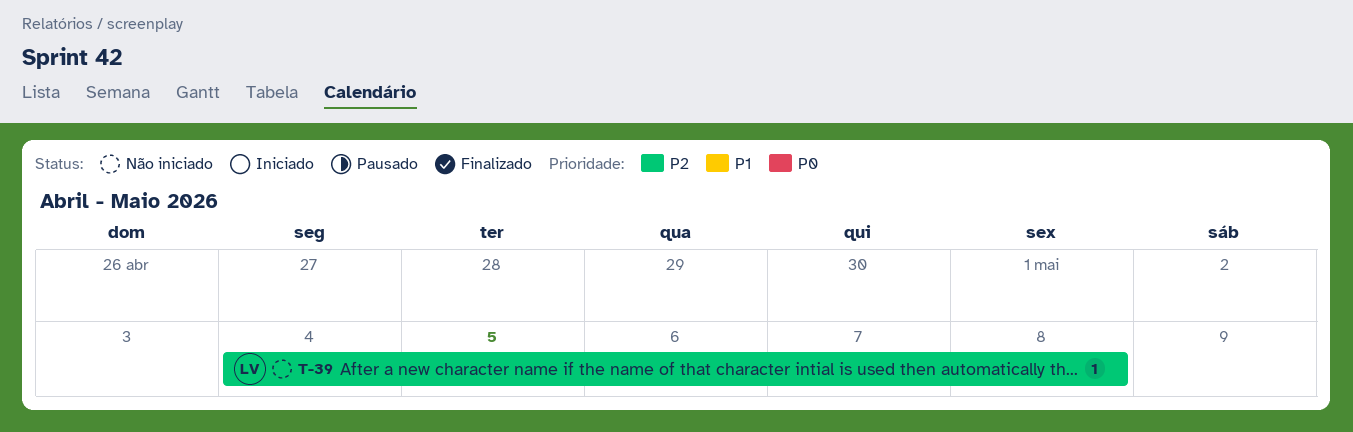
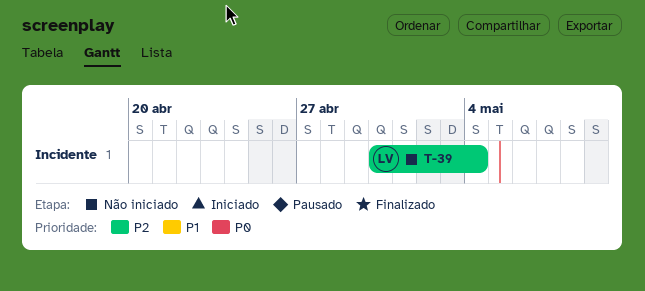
T-39, start: May 4 -> Apr 30
T-39, due: May 8 -> May 4

